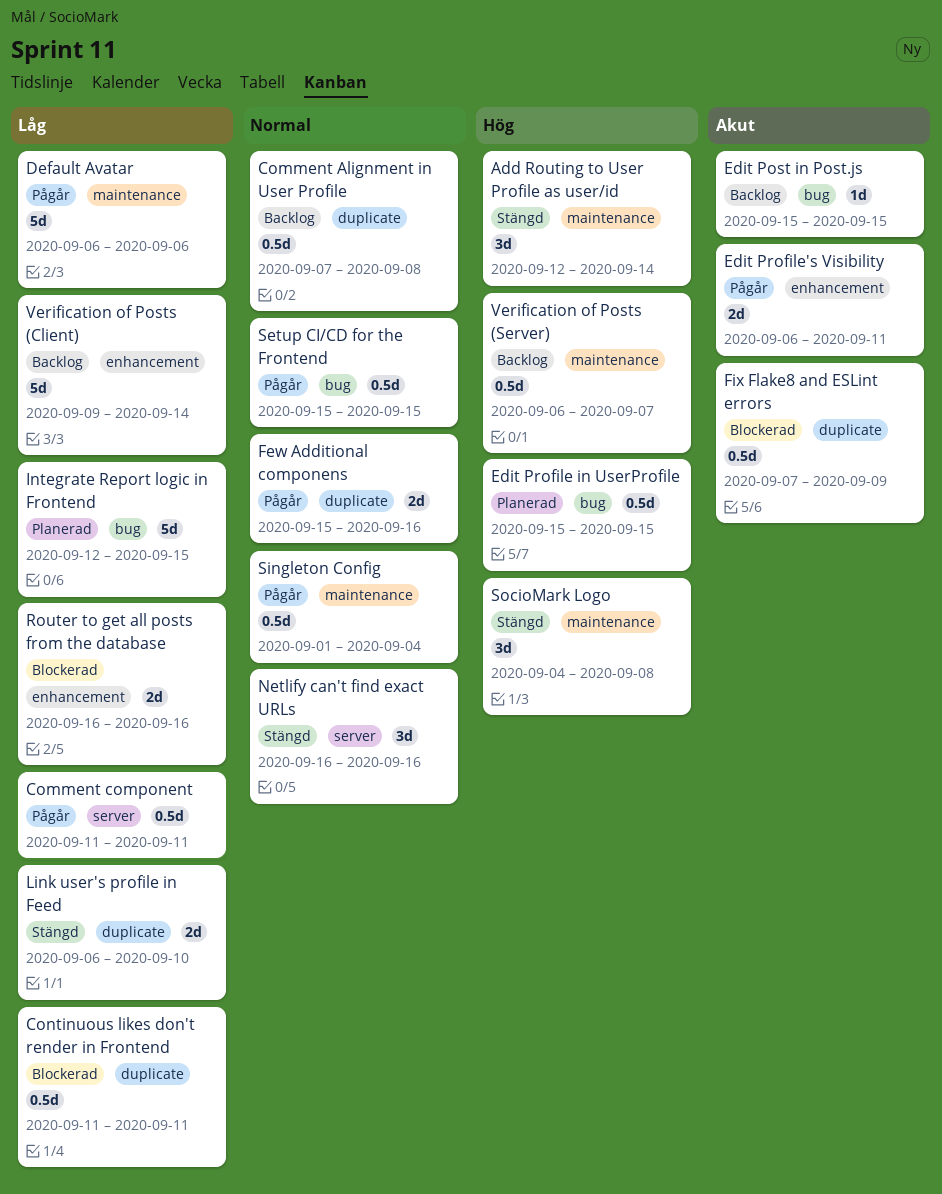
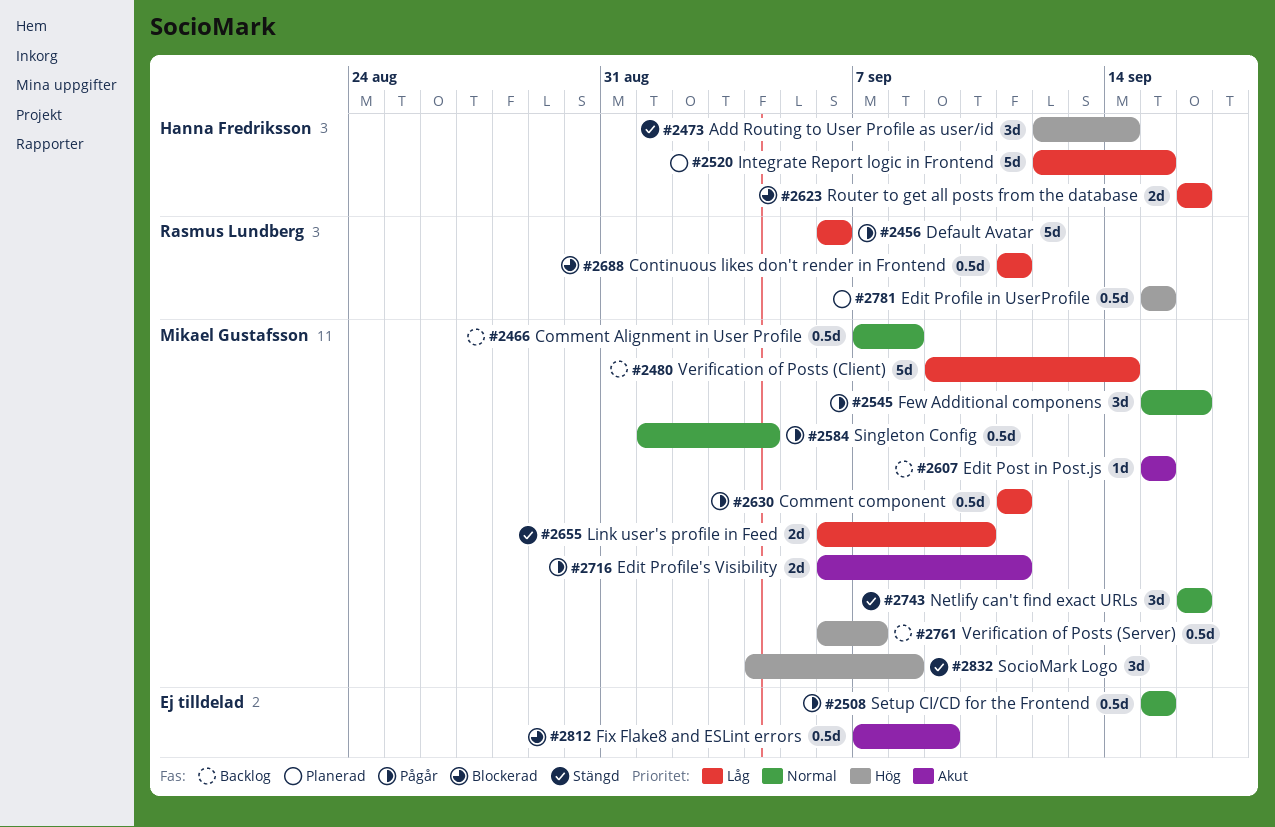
Few Additional componens, estimate: 2d -> 3d

